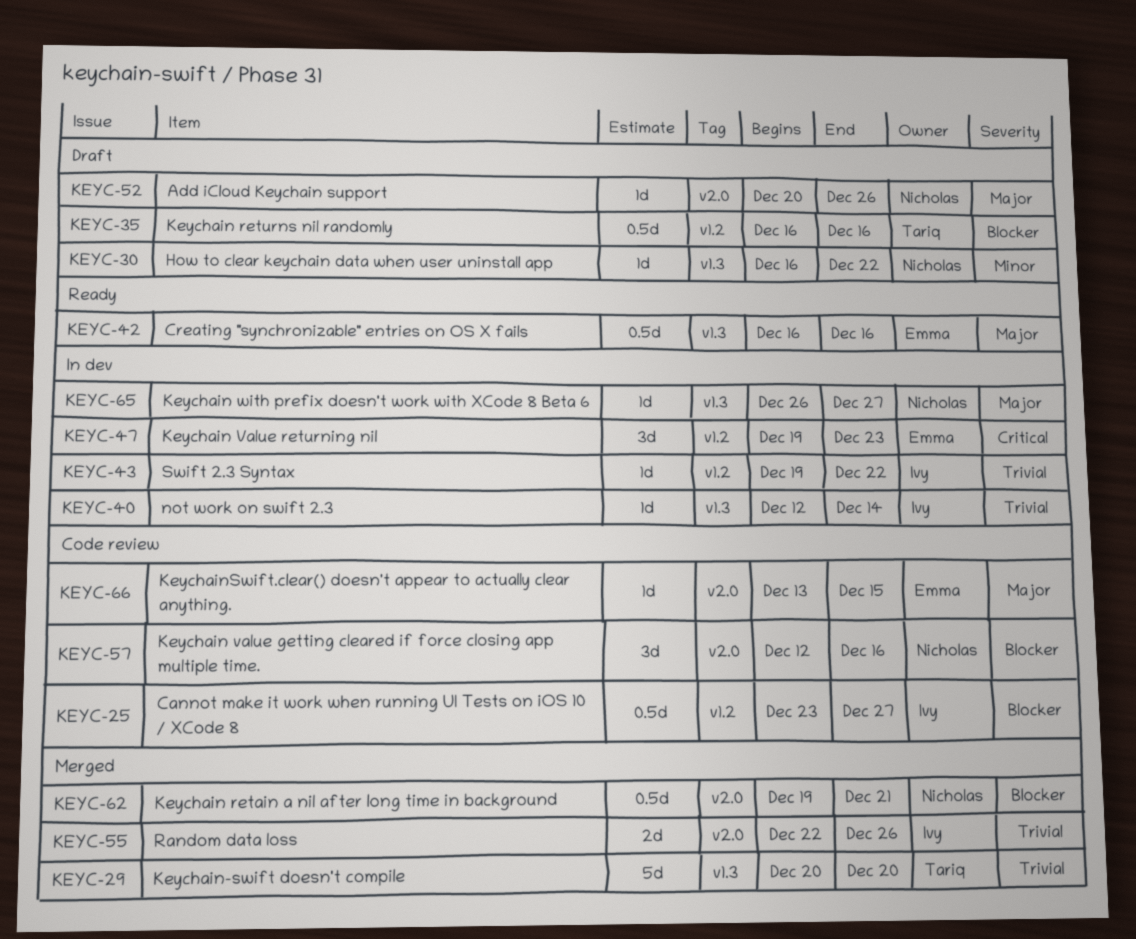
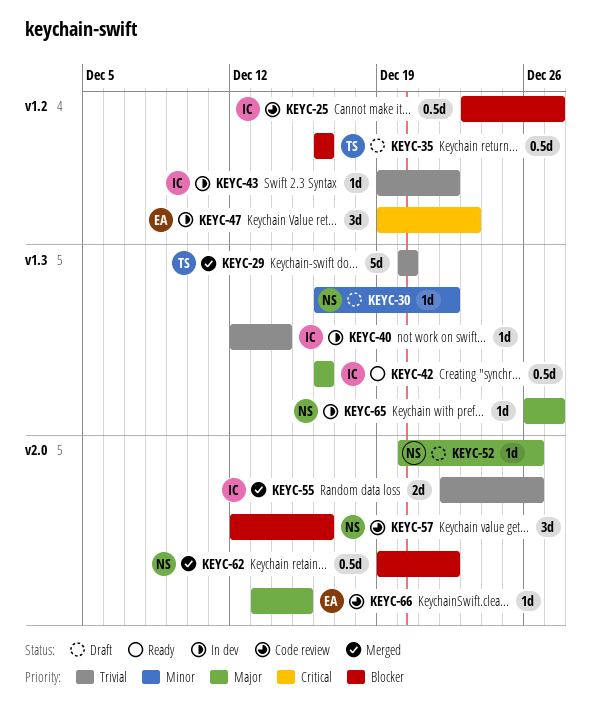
KEYC-42, owner: Emma -> Ivy
KEYC-62, due: Dec 21 -> Dec 22

